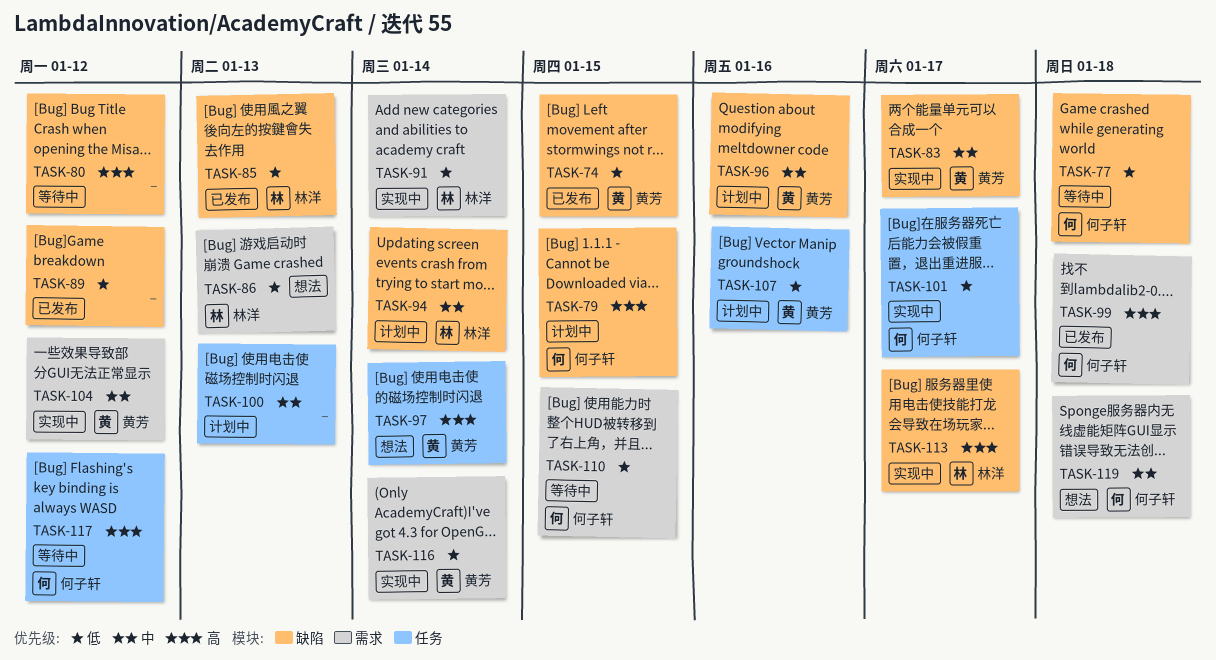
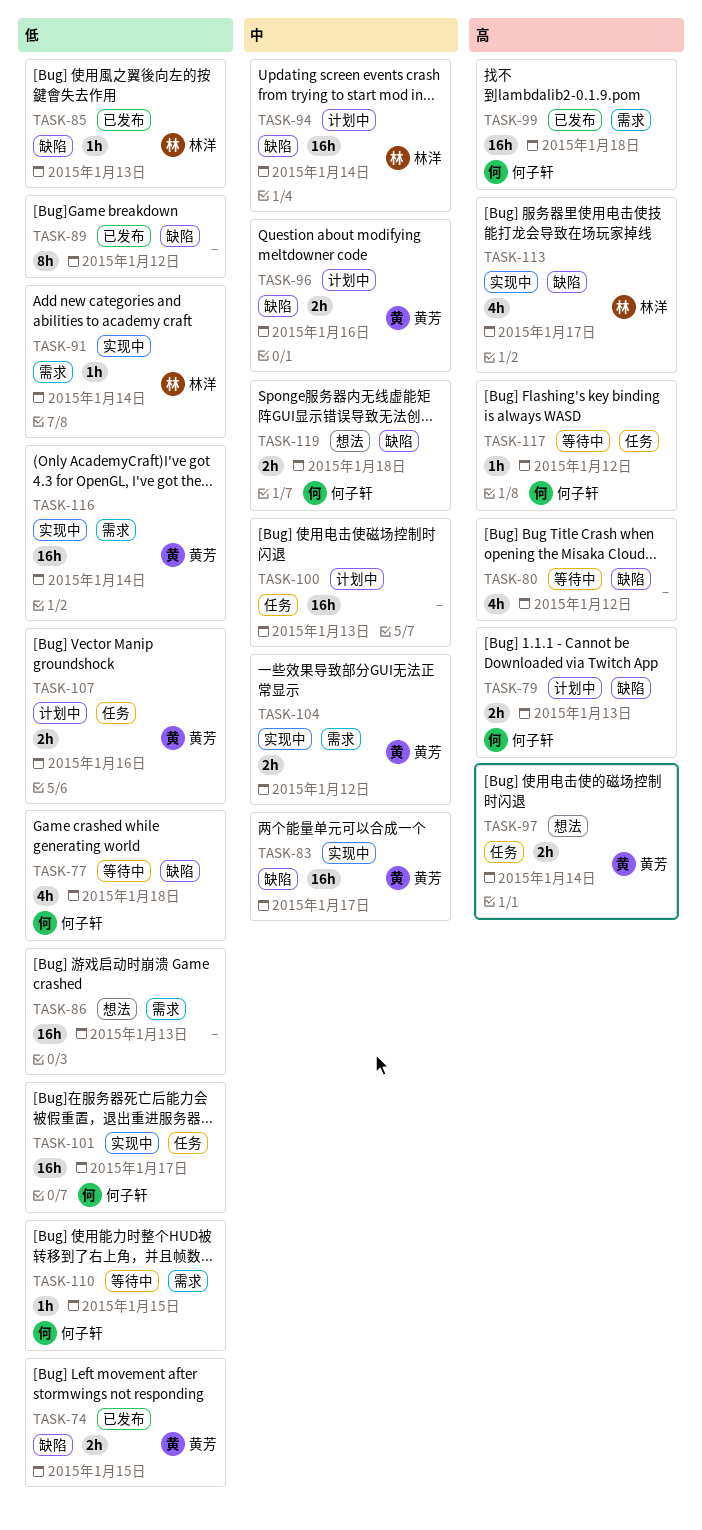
TASK-79, due: Jan 15 -> Jan 13
TASK-86, owner: 林洋 -> none
TASK-119, label: 需求 -> 缺陷

